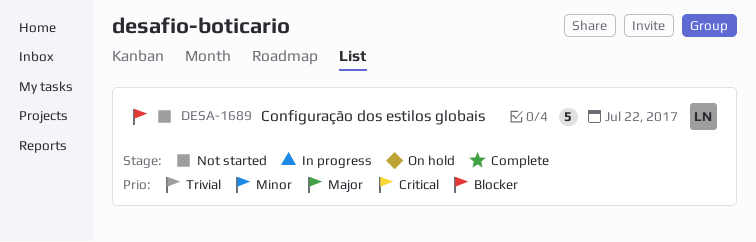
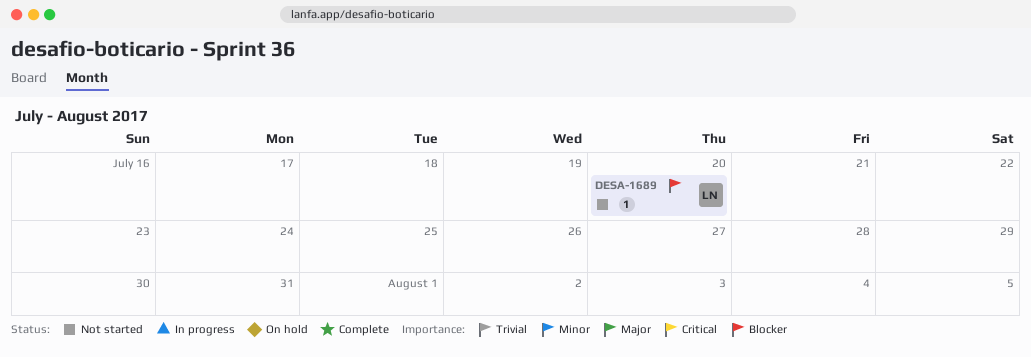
DESA-1689, estimate: 5 -> 1
DESA-1689, due: Jul 22 -> Jul 20

